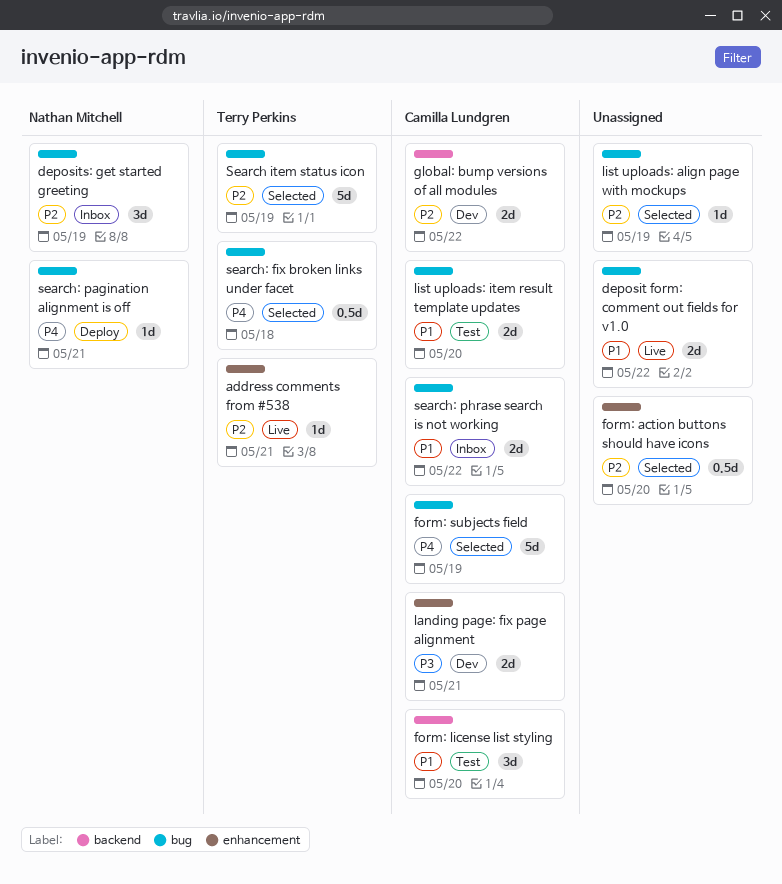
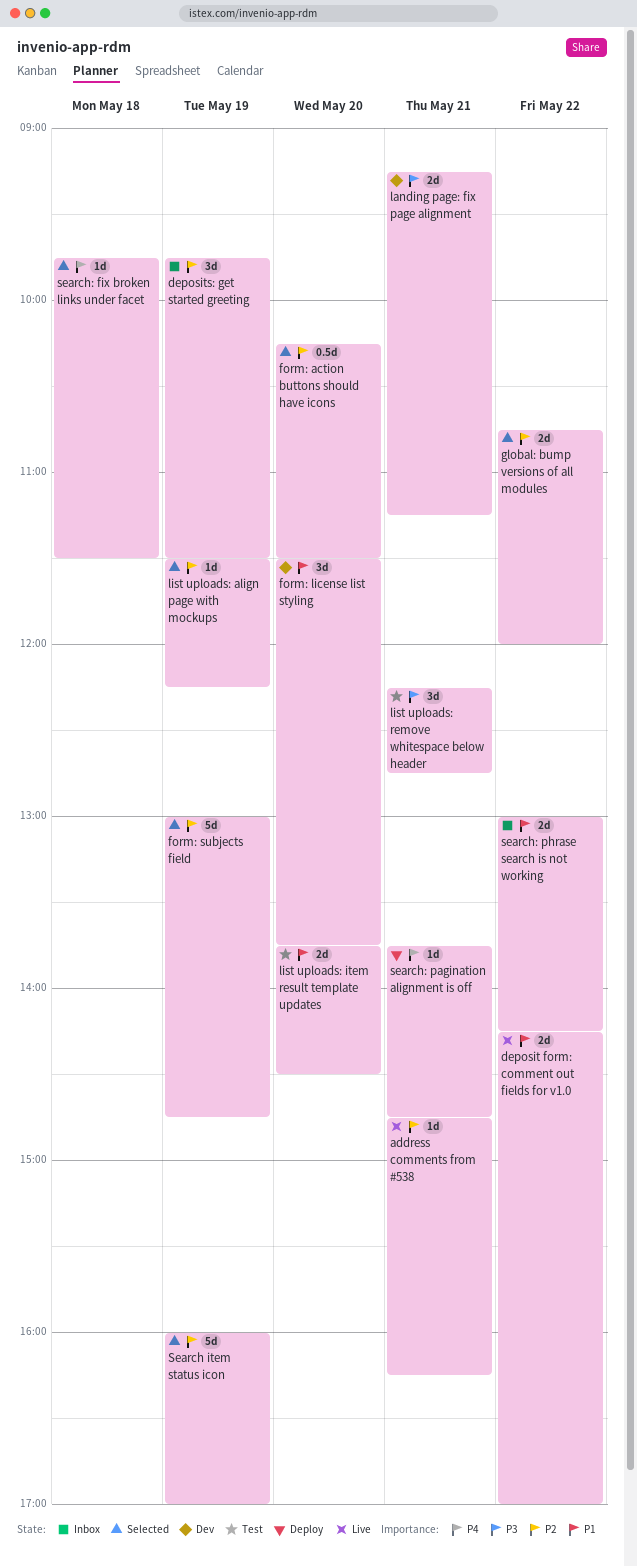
form: license list styling, status: Test -> Dev
form: subjects field, priority: P4 -> P2
global: bump versions of all modules, status: Dev -> Selected
list uploads: remove whitespace below header: none -> present
search: fix broken links under facet, estimate: 0.5d -> 1d

